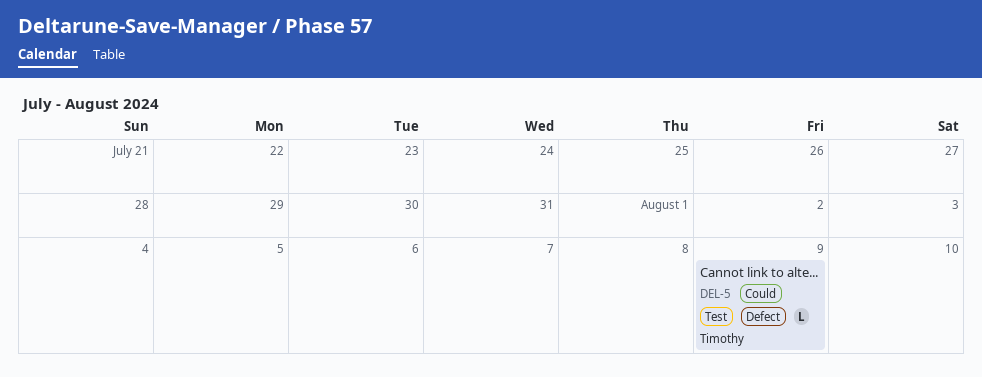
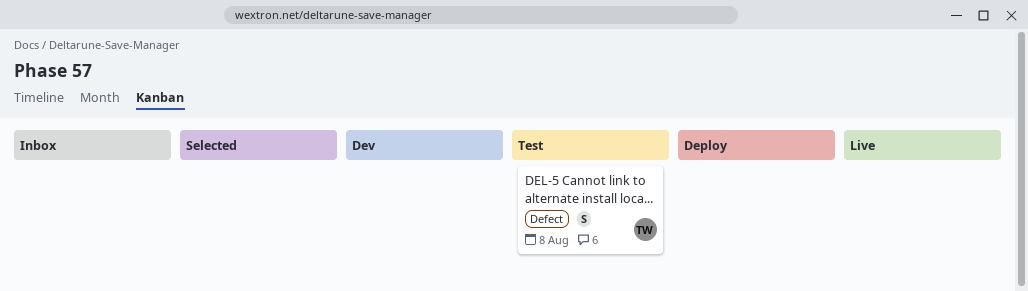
DEL-5, estimate: L -> S
DEL-5, due: Aug 9 -> Aug 8

